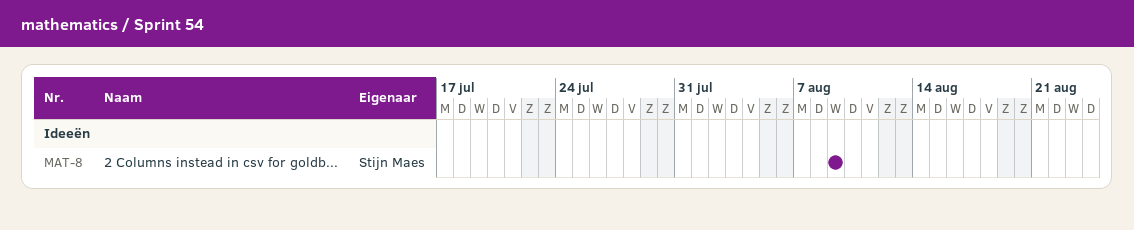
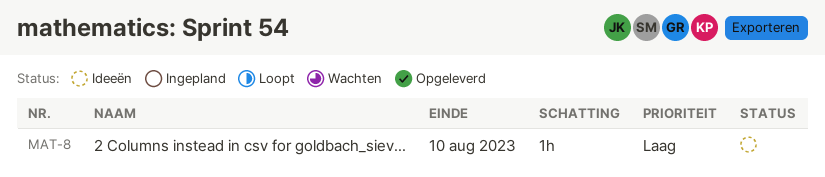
MAT-8, due: Aug 9 -> Aug 10

